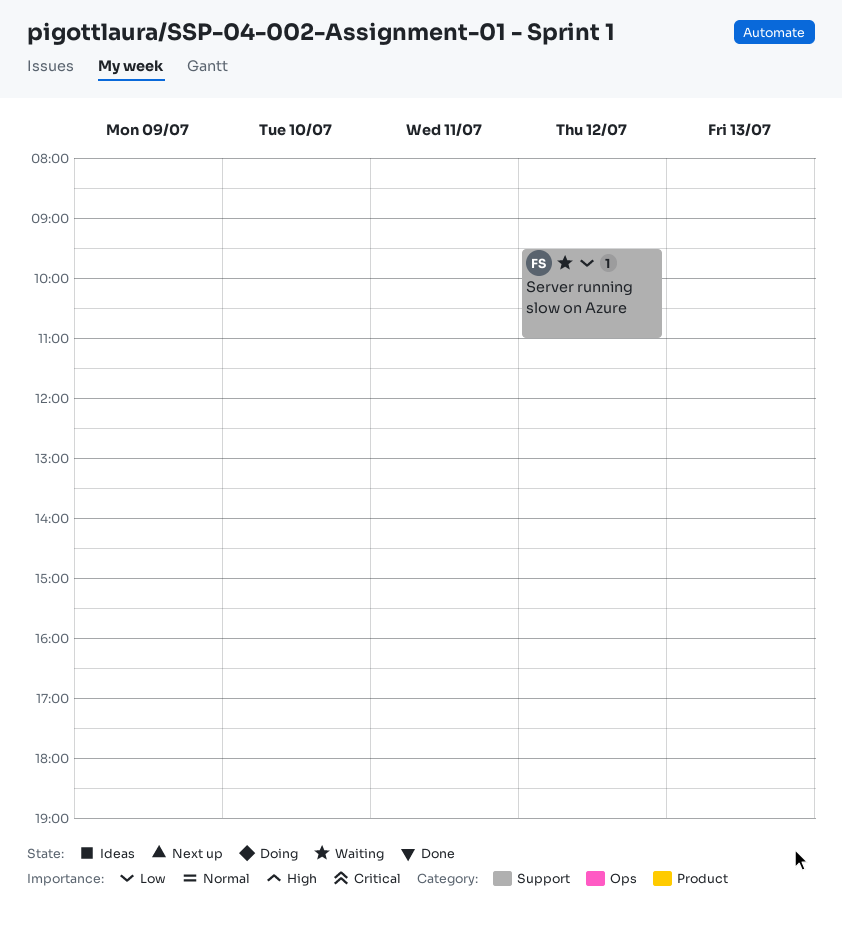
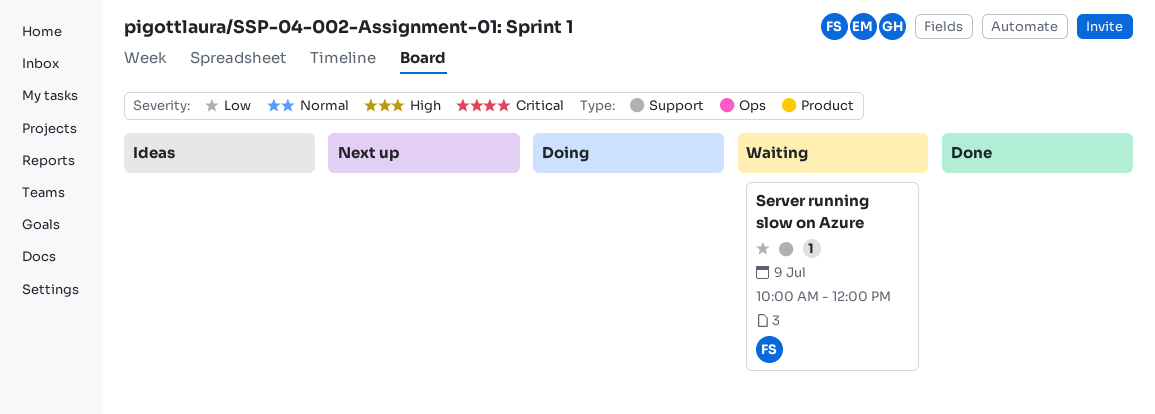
Server running slow on Azure, day: Jul 12 -> Jul 9
Server running slow on Azure, begins: 09:30 -> 10:00
Server running slow on Azure, ends: 11:00 -> 12:00

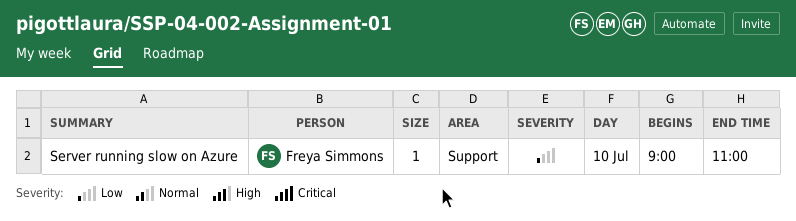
Server running slow on Azure, day: Jul 9 -> Jul 10
Server running slow on Azure, begins: 10:00 -> 09:00
Server running slow on Azure, ends: 12:00 -> 11:00

